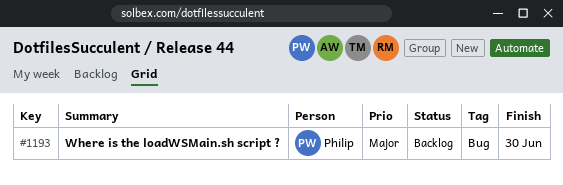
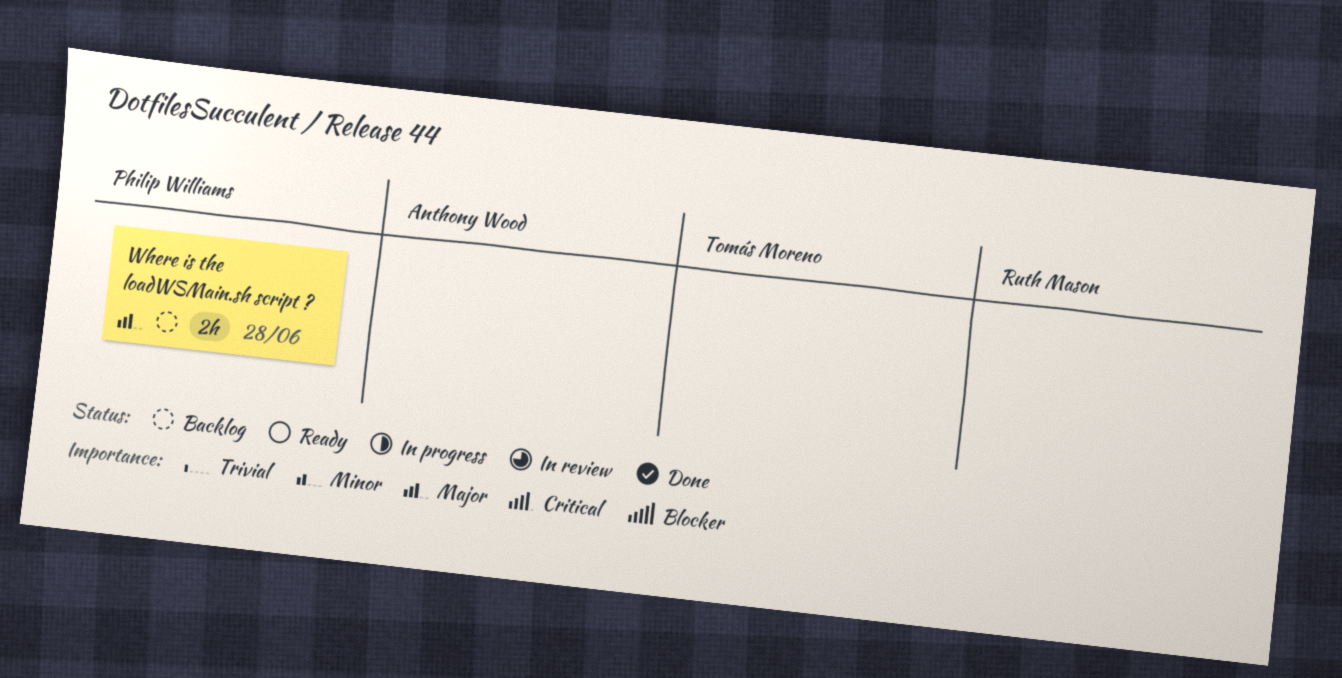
Where is the loadWSMain.sh script ?, due: Jun 30 -> Jun 28

